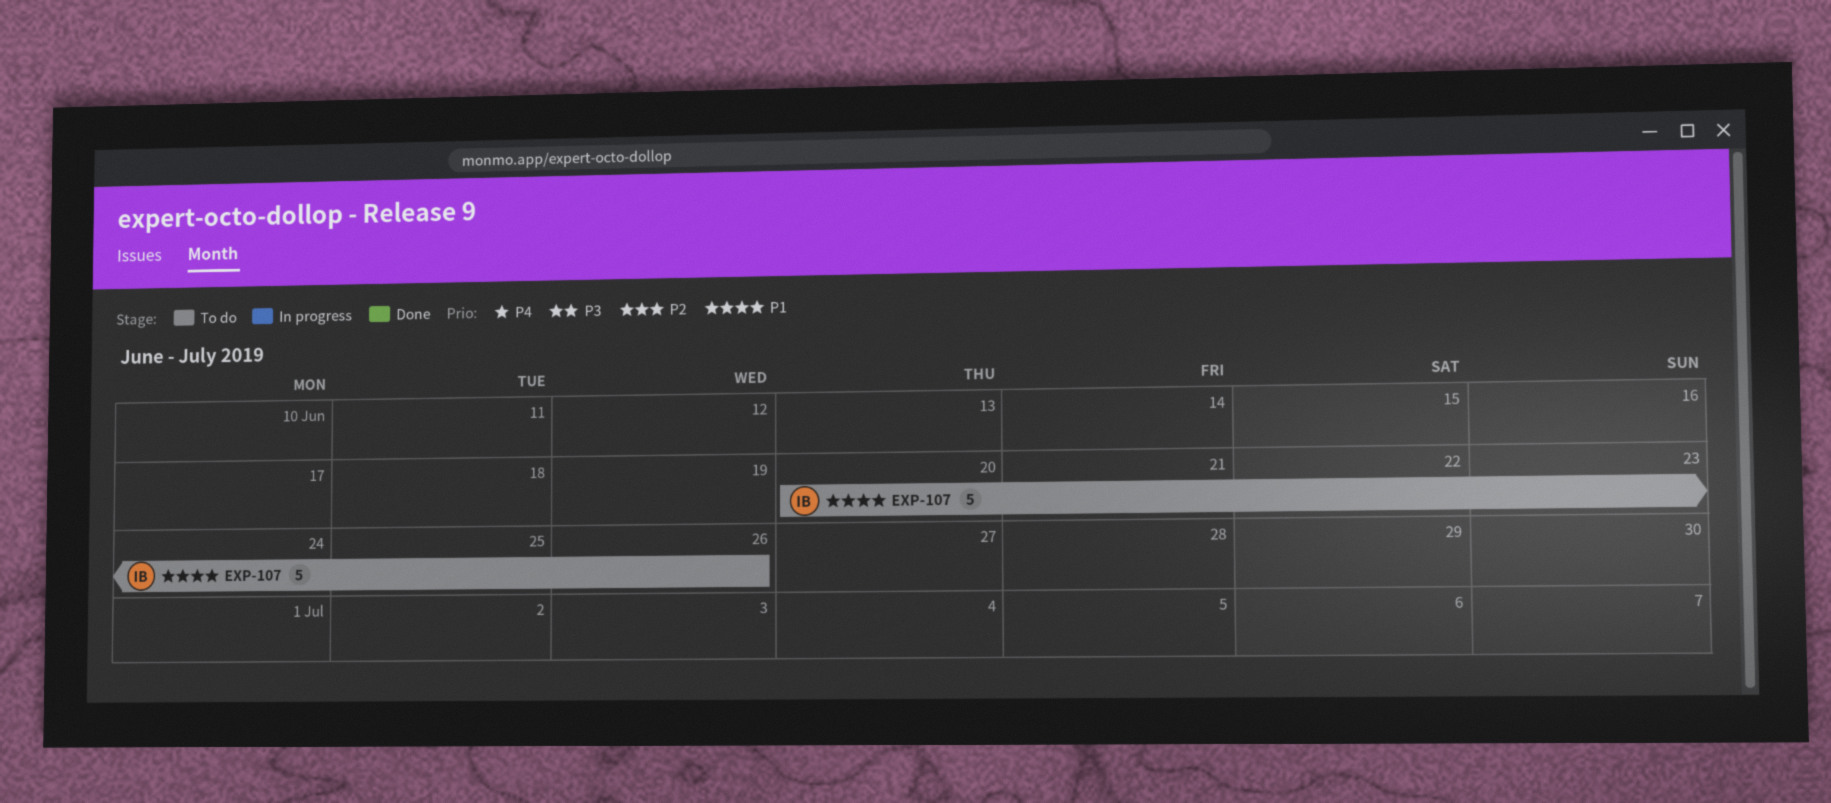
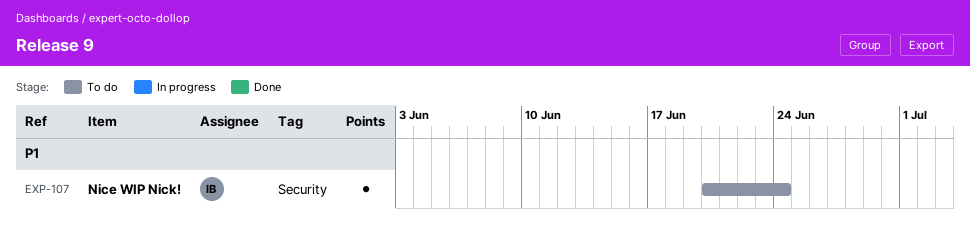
EXP-107, estimate: 5 -> 1
EXP-107, due: Jun 26 -> Jun 24

